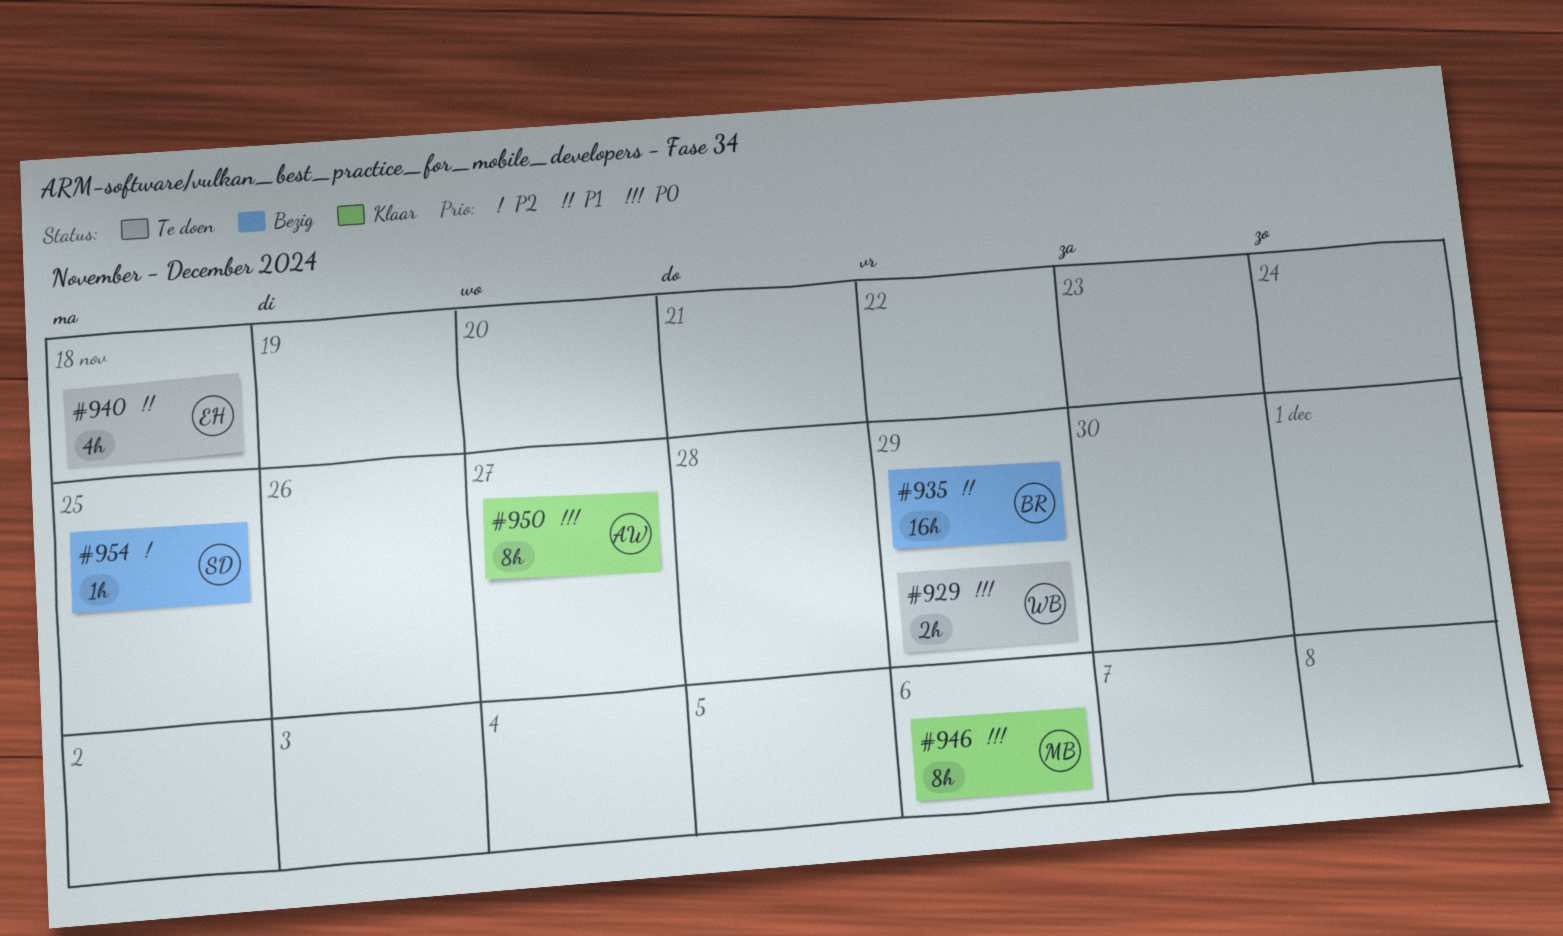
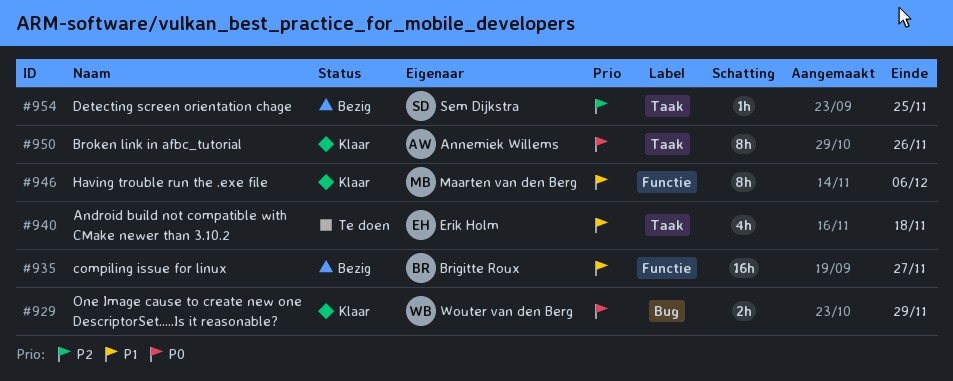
#929, status: Te doen -> Klaar
#935, due: Nov 29 -> Nov 27
#946, priority: P0 -> P1
#950, due: Nov 27 -> Nov 26

